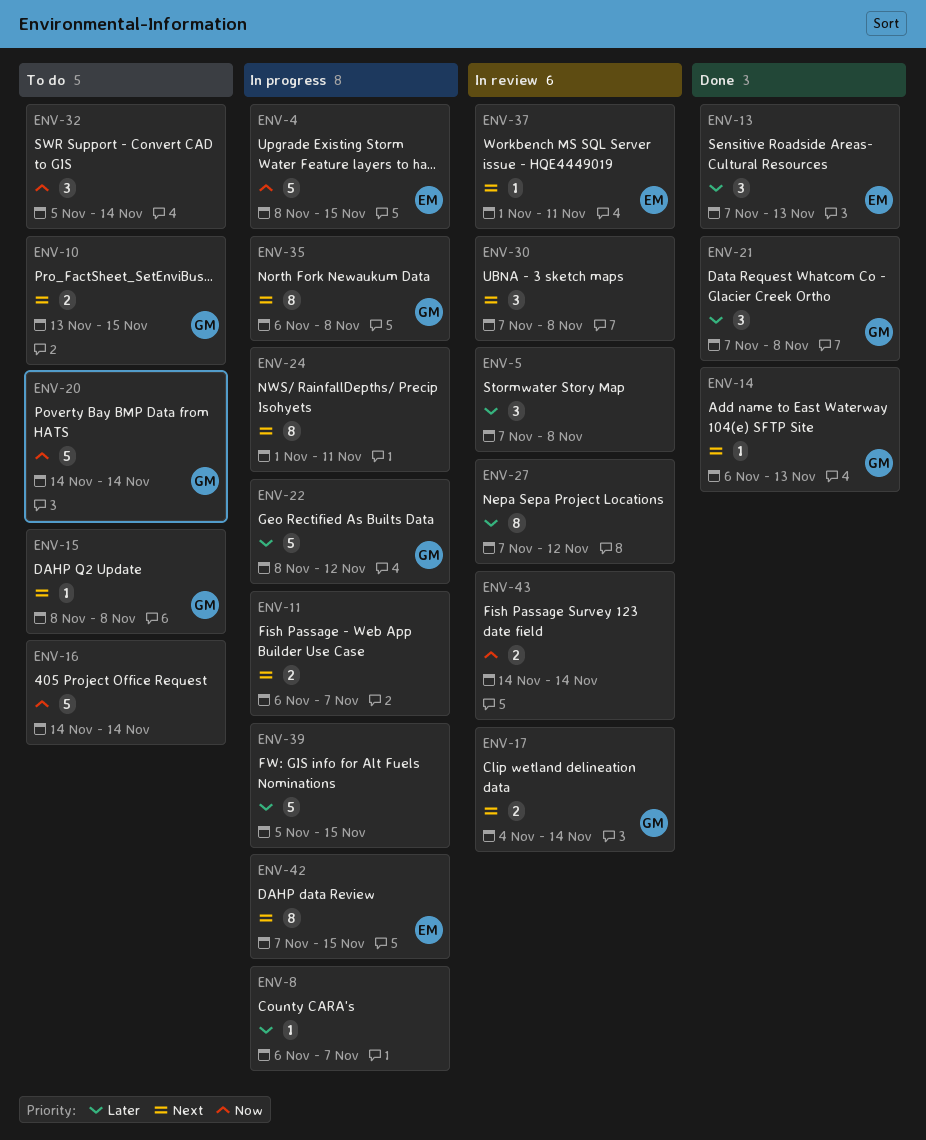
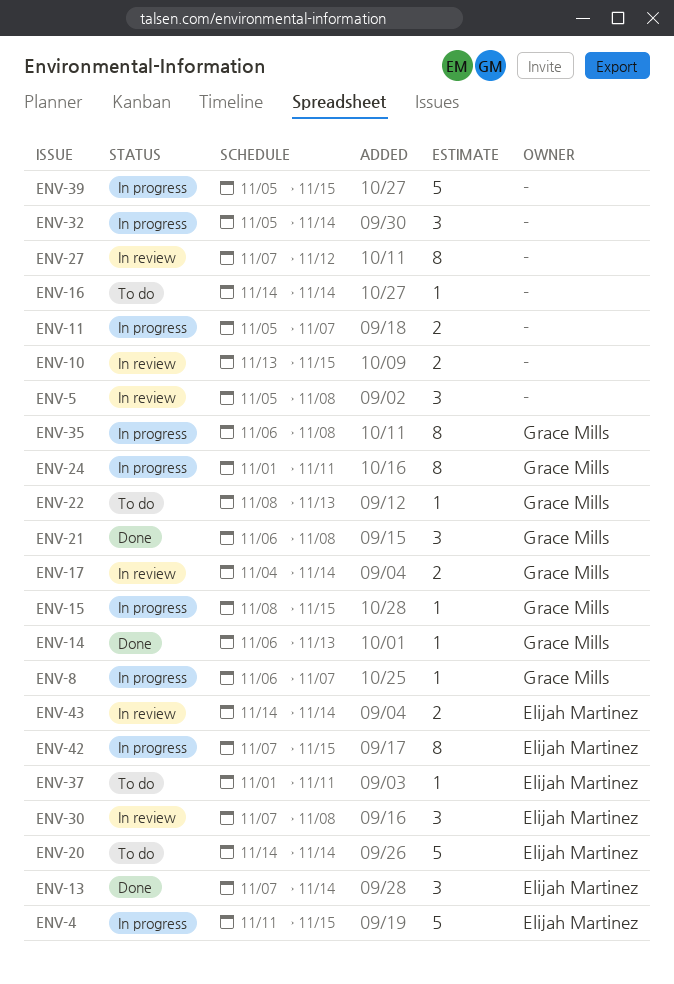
ENV-4, start: Nov 8 -> Nov 11
ENV-5, start: Nov 7 -> Nov 5
ENV-8, owner: none -> Grace Mills
ENV-10, status: To do -> In review
ENV-10, owner: Grace Mills -> none
ENV-11, start: Nov 6 -> Nov 5
ENV-13, due: Nov 13 -> Nov 14
ENV-15, status: To do -> In progress
ENV-15, due: Nov 8 -> Nov 15
ENV-16, estimate: 5 -> 1
ENV-20, owner: Grace Mills -> Elijah Martinez
ENV-21, start: Nov 7 -> Nov 6
ENV-22, status: In progress -> To do
ENV-22, estimate: 5 -> 1
ENV-22, due: Nov 12 -> Nov 13
ENV-24, owner: none -> Grace Mills
ENV-30, owner: none -> Elijah Martinez
ENV-32, status: To do -> In progress
ENV-37, status: In review -> To do
ENV-43, owner: none -> Elijah Martinez

